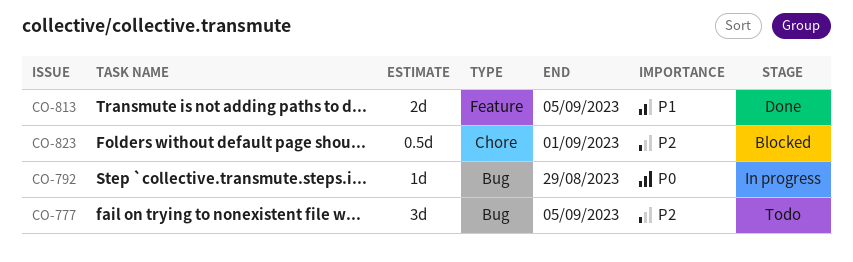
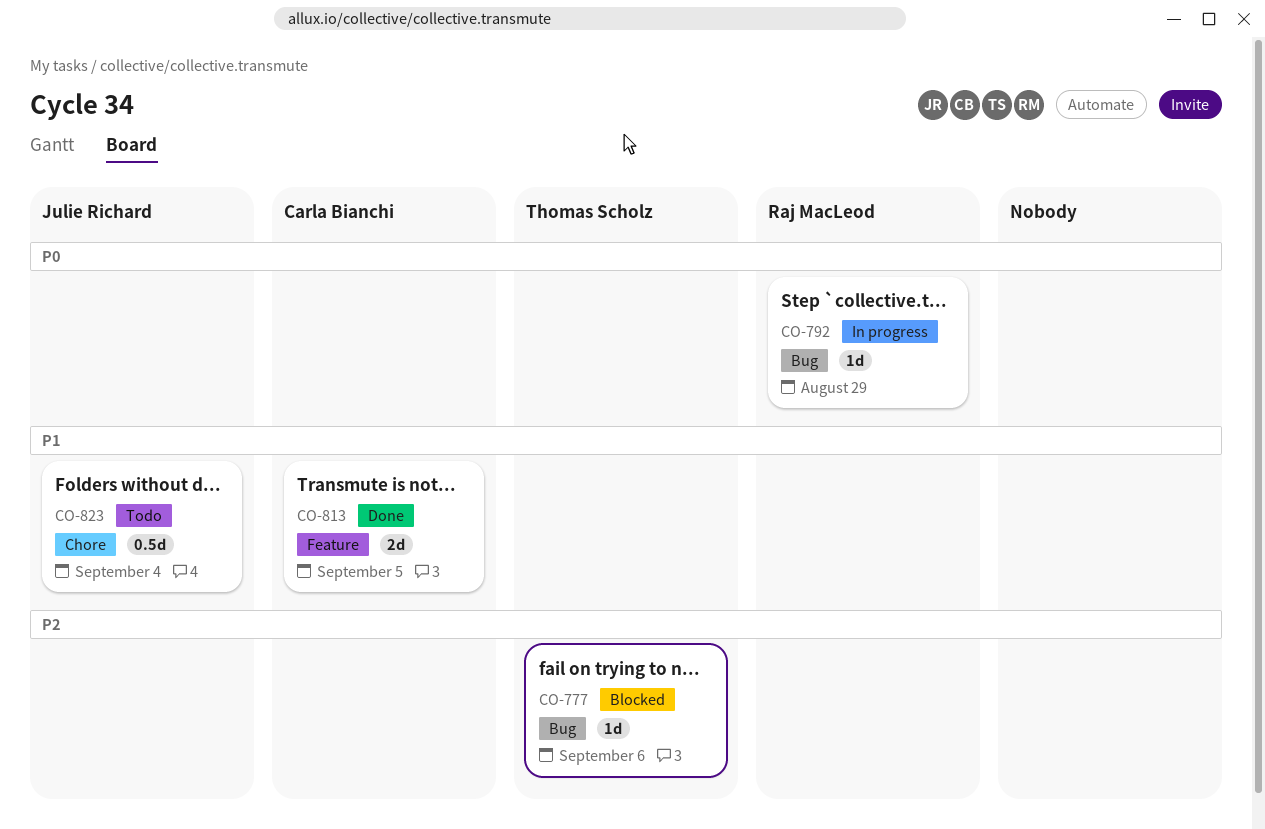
CO-777, status: Todo -> Blocked
CO-777, estimate: 3d -> 1d
CO-777, due: Sep 5 -> Sep 6
CO-823, status: Blocked -> Todo
CO-823, priority: P2 -> P1
CO-823, due: Sep 1 -> Sep 4

